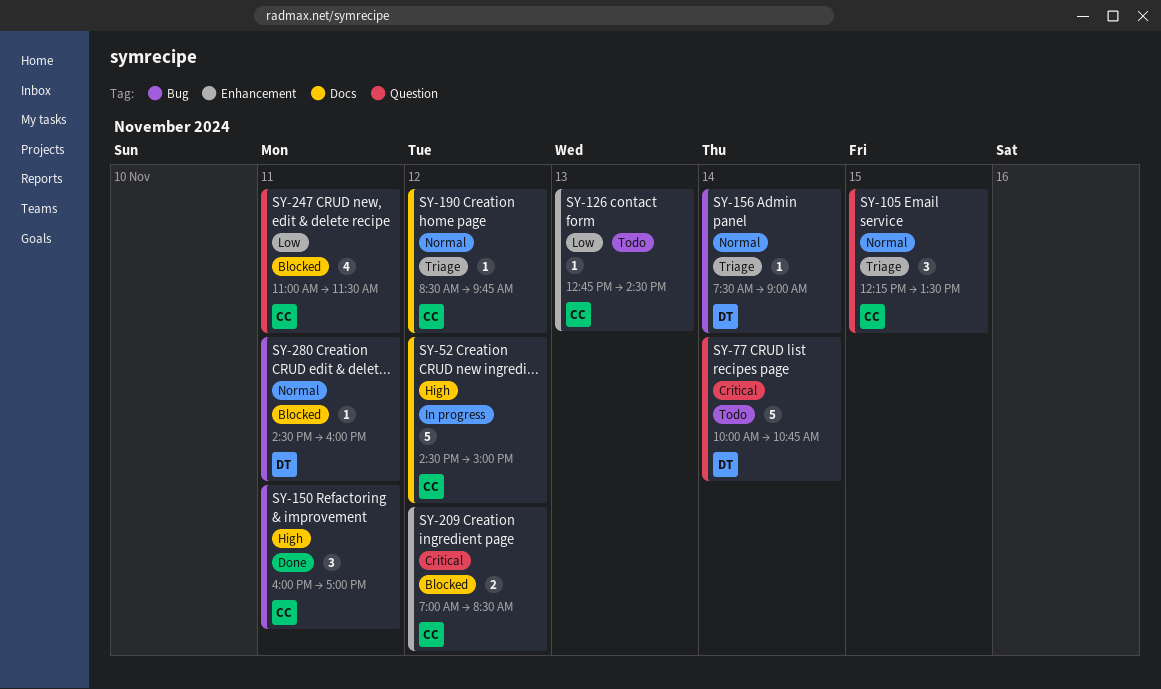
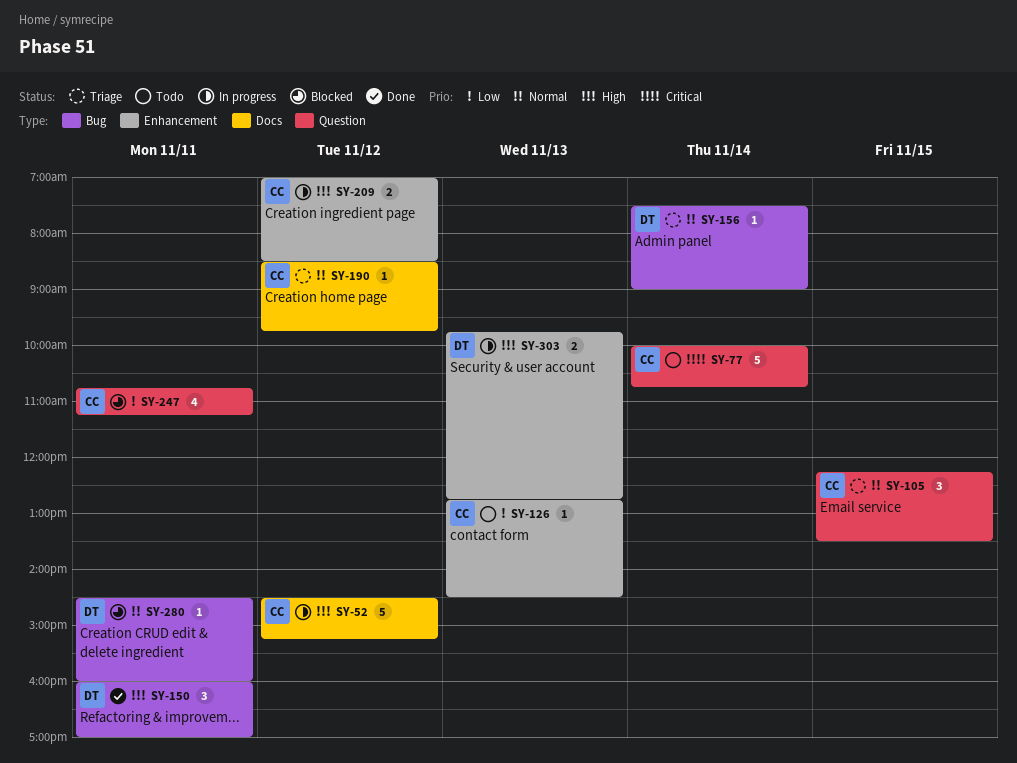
SY-52, ends: 15:00 -> 15:15
SY-77, owner: DT -> CC
SY-150, owner: CC -> DT
SY-209, status: Blocked -> In progress
SY-209, priority: Critical -> High
SY-247, begins: 11:00 -> 10:45
SY-247, ends: 11:30 -> 11:15
SY-303: none -> present

